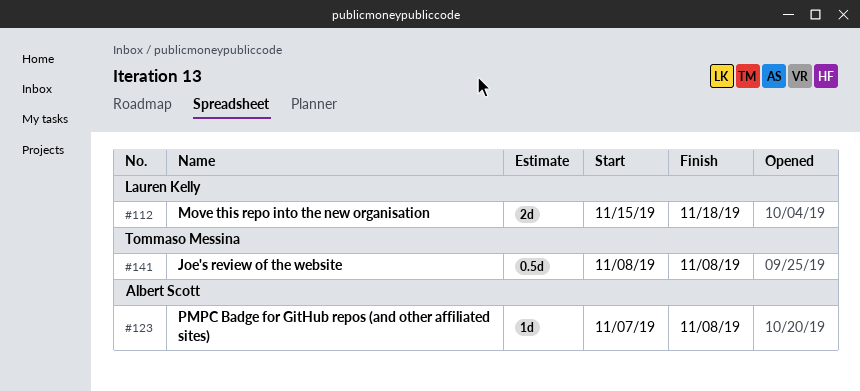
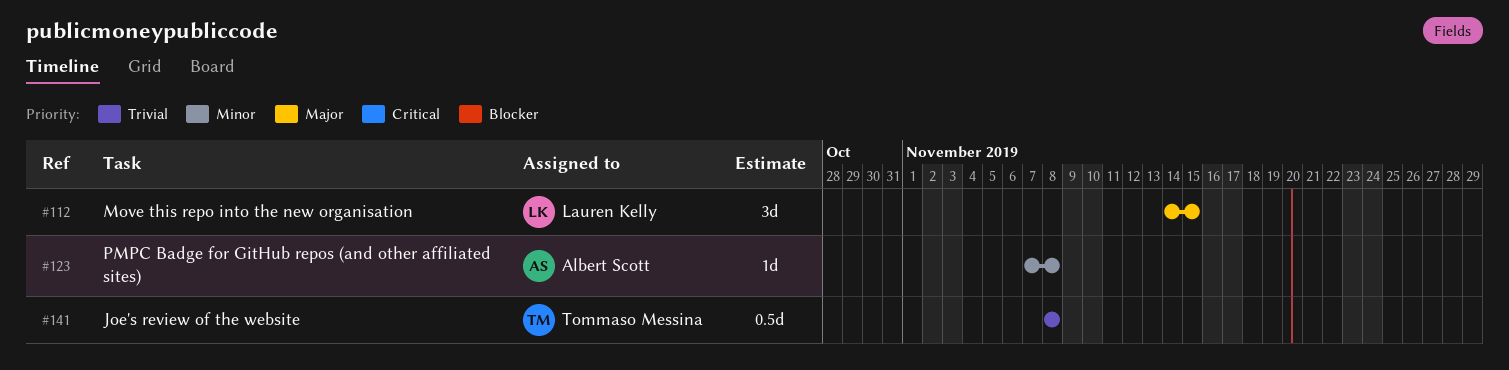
#112, estimate: 2d -> 3d
#112, start: Nov 15 -> Nov 14
#112, due: Nov 18 -> Nov 15

